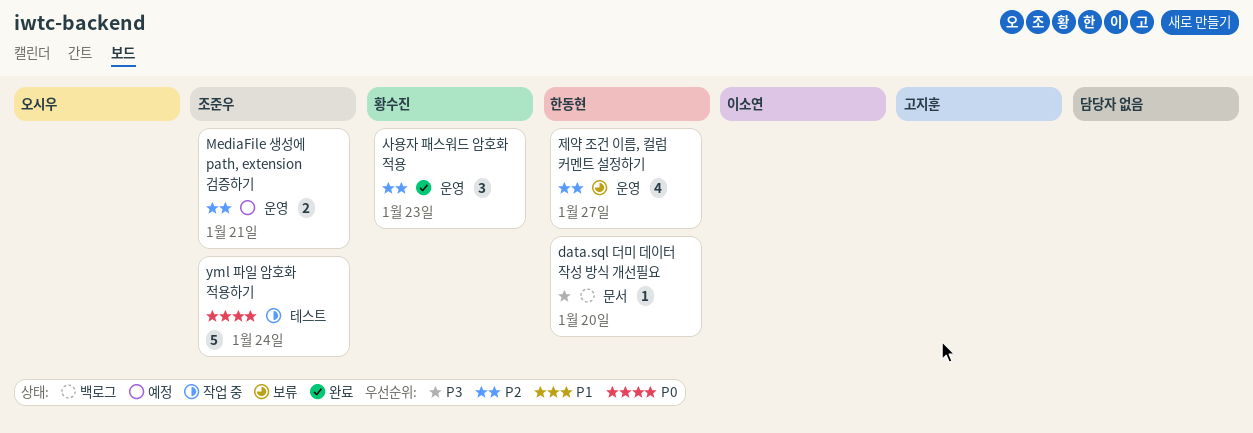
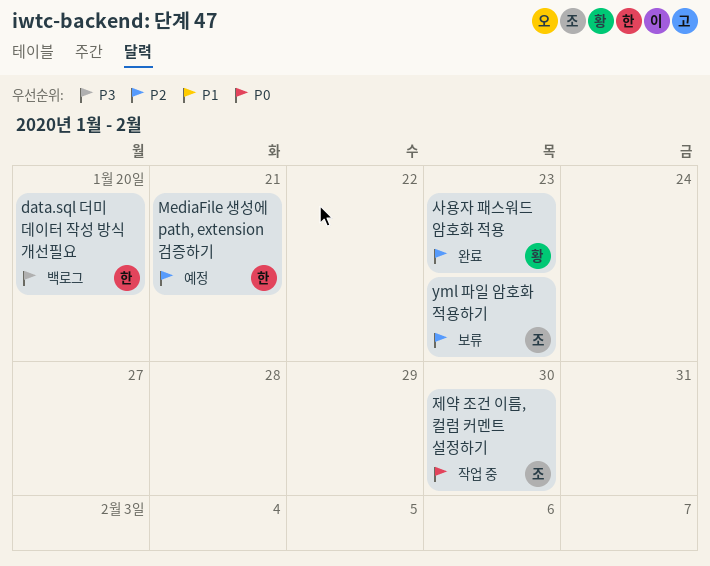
MediaFile 생성에 path, extension 검증하기, owner: 조준우 -> 한동현
yml 파일 암호화 적용하기, status: 작업 중 -> 보류
yml 파일 암호화 적용하기, priority: P0 -> P2
yml 파일 암호화 적용하기, due: Jan 24 -> Jan 23
제약 조건 이름, 컬럼 커멘트 설정하기, status: 보류 -> 작업 중
제약 조건 이름, 컬럼 커멘트 설정하기, owner: 한동현 -> 조준우
제약 조건 이름, 컬럼 커멘트 설정하기, priority: P2 -> P0
제약 조건 이름, 컬럼 커멘트 설정하기, due: Jan 27 -> Jan 30

